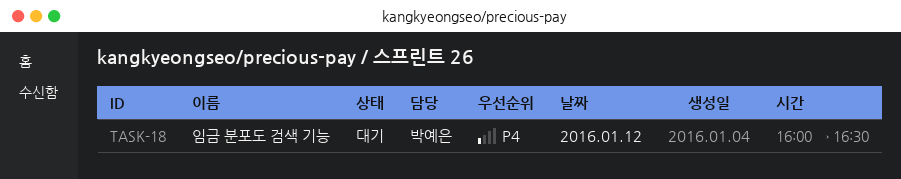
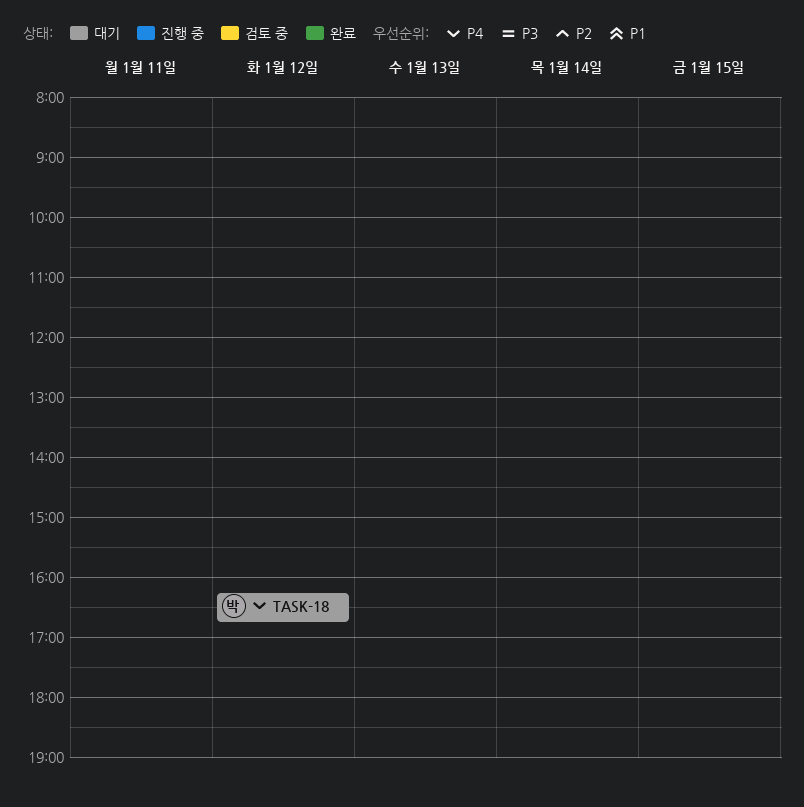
TASK-18, begins: 16:00 -> 16:15
TASK-18, ends: 16:30 -> 16:45

